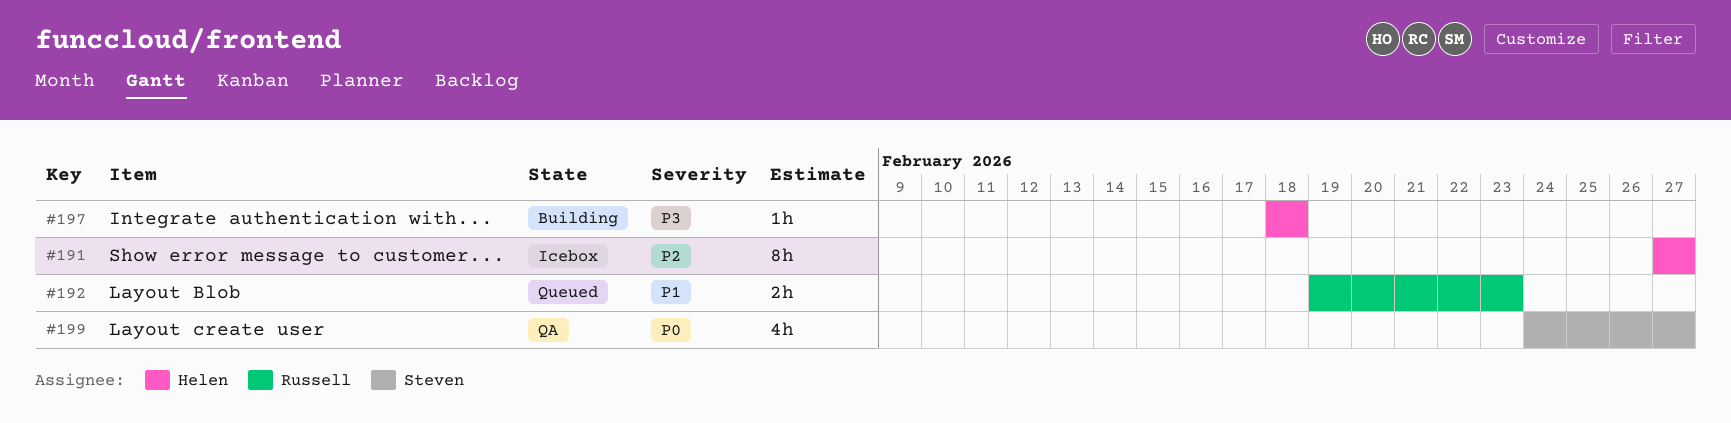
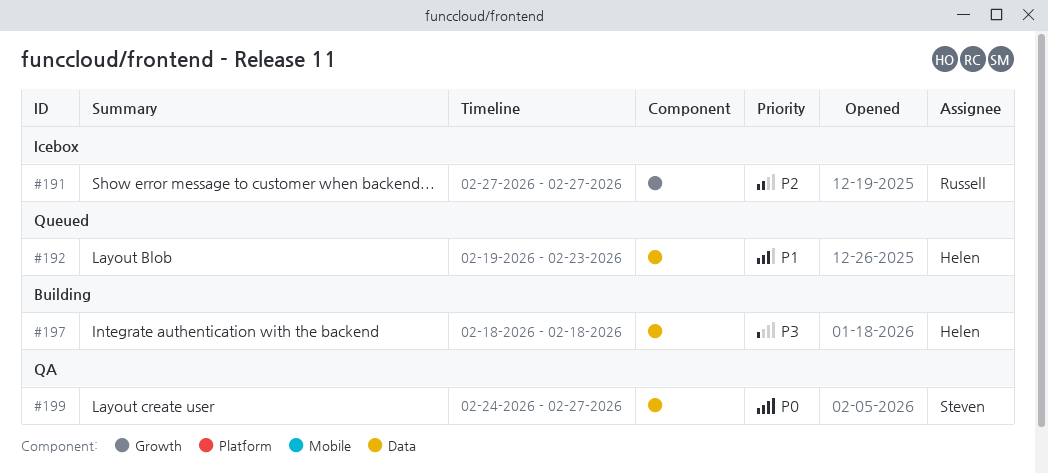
#191, owner: Helen -> Russell
#192, owner: Russell -> Helen

